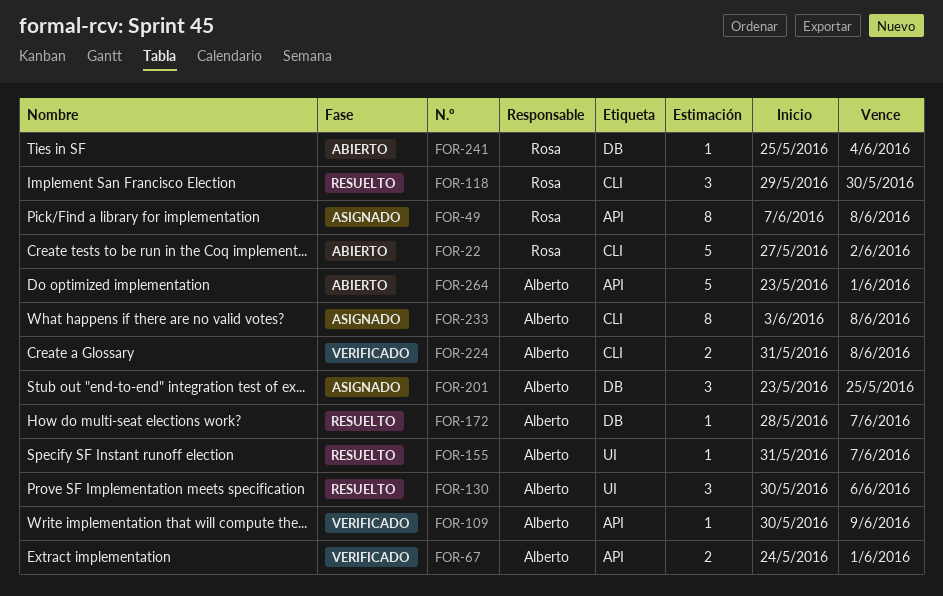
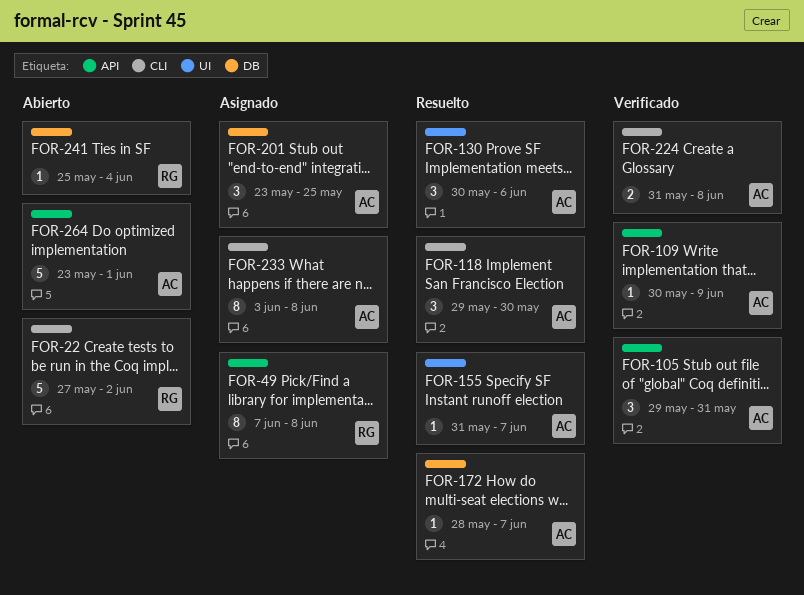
FOR-67: present -> none
FOR-105: none -> present
FOR-118, owner: Rosa -> Alberto

